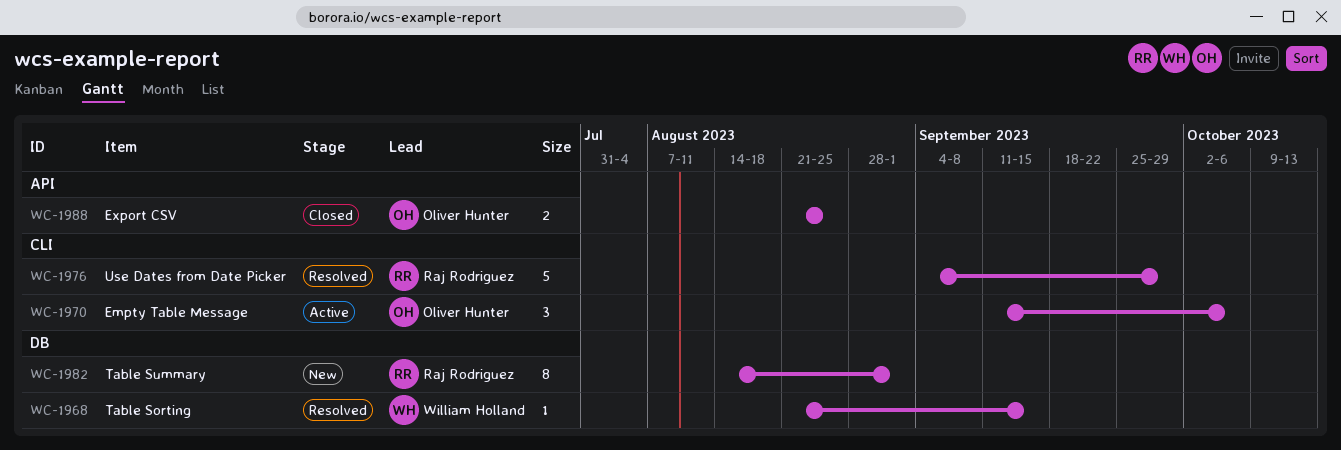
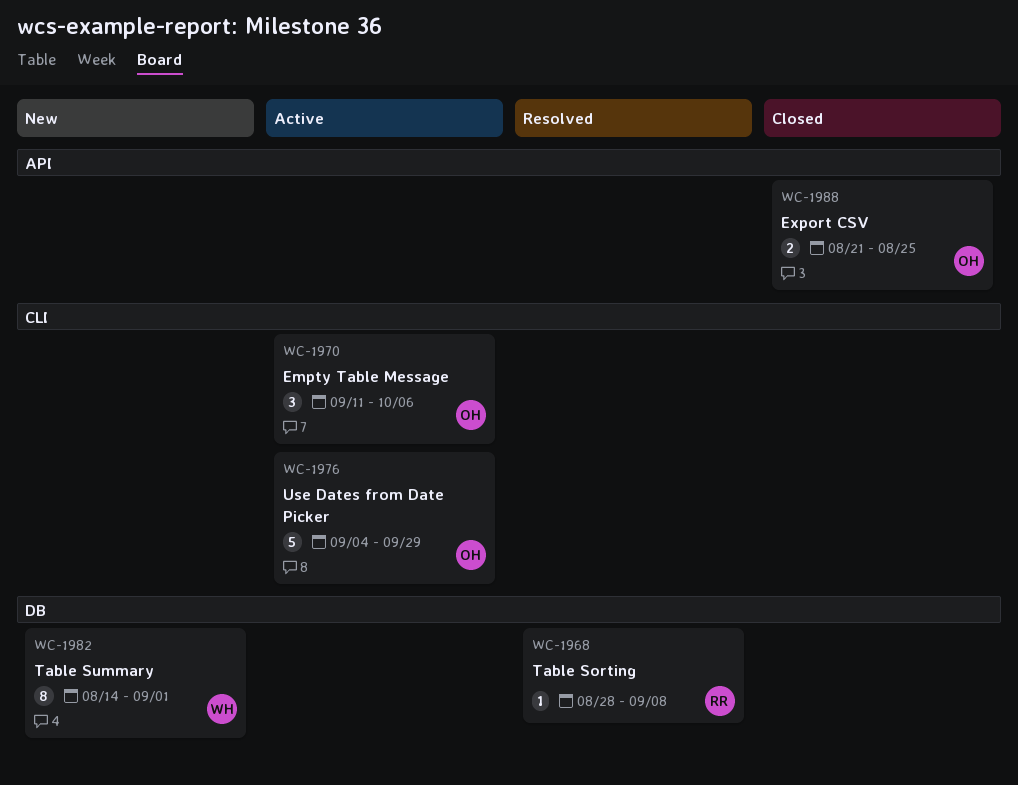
WC-1968, owner: William Holland -> Raj Rodriguez
WC-1968, start: Aug 21 -> Aug 28
WC-1968, due: Sep 15 -> Sep 8
WC-1976, status: Resolved -> Active
WC-1976, owner: Raj Rodriguez -> Oliver Hunter
WC-1982, owner: Raj Rodriguez -> William Holland

